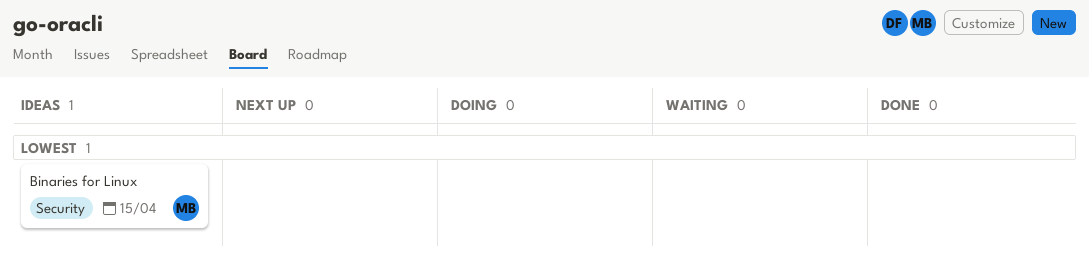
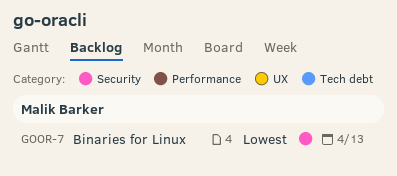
Binaries for Linux, due: Apr 15 -> Apr 13

